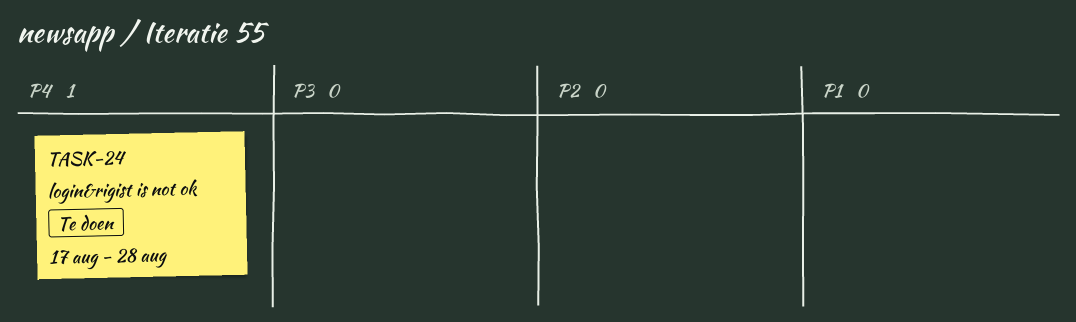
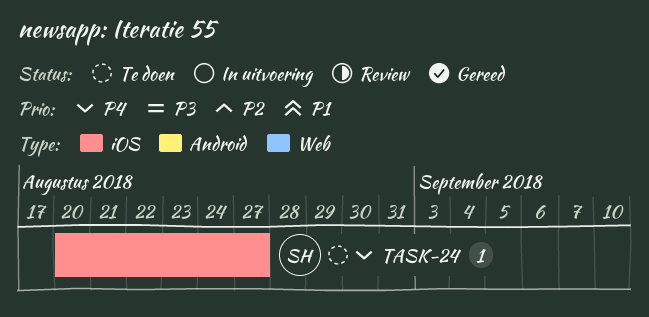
TASK-24, start: Aug 17 -> Aug 20
TASK-24, due: Aug 28 -> Aug 27

